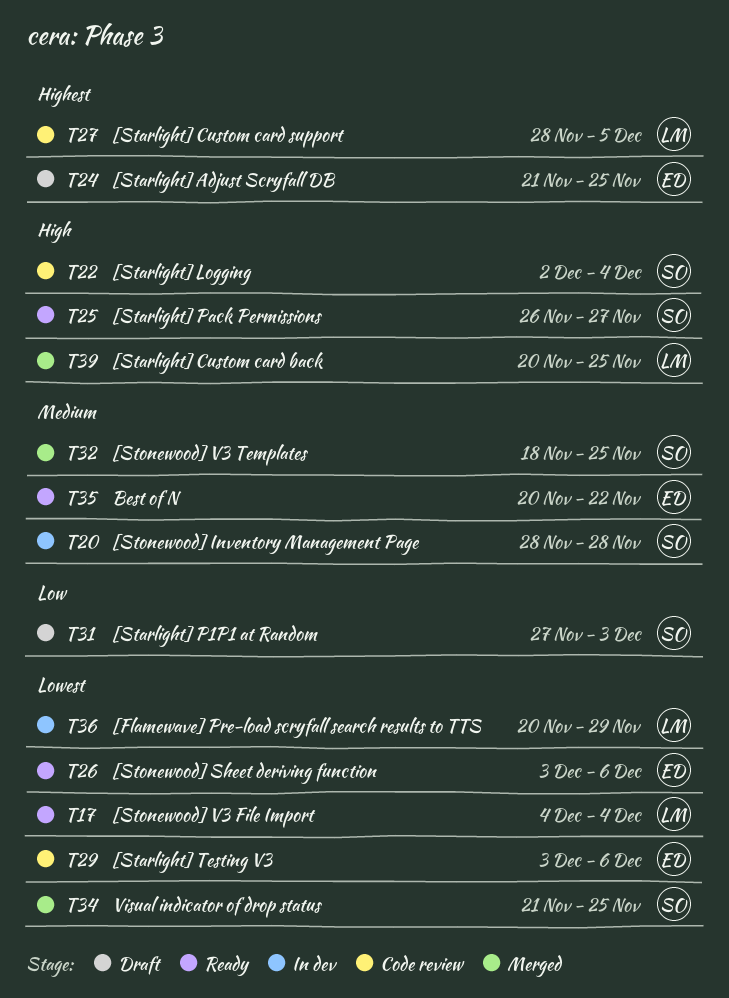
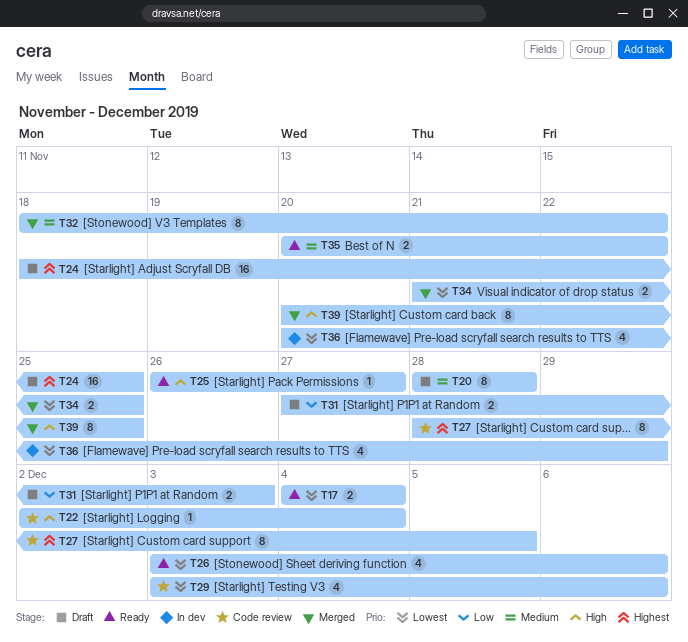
T20, status: In dev -> Draft
T24, start: Nov 21 -> Nov 18
T32, due: Nov 25 -> Nov 22

